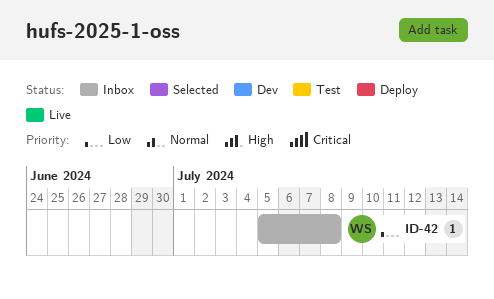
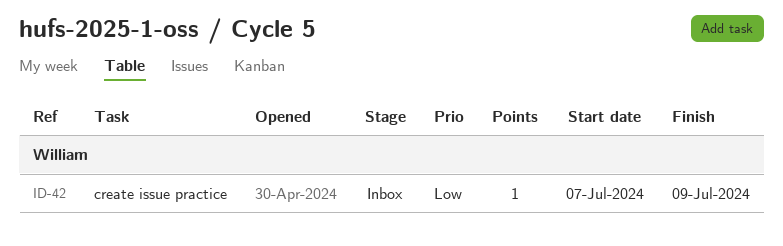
ID-42, start: Jul 5 -> Jul 7
ID-42, due: Jul 8 -> Jul 9

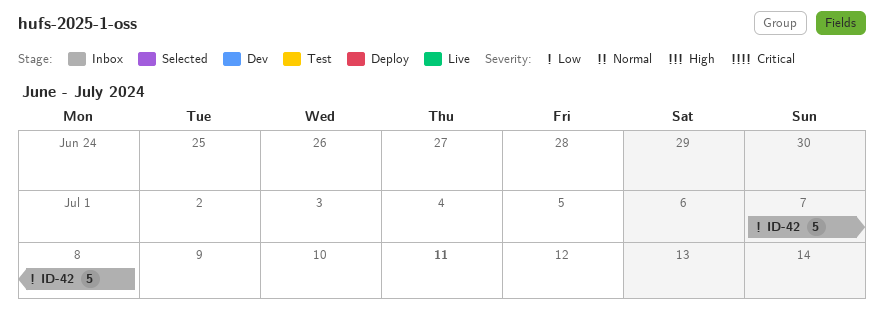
ID-42, estimate: 1 -> 5
ID-42, due: Jul 9 -> Jul 8

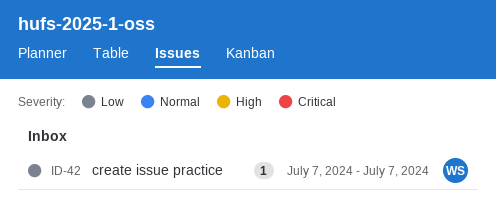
ID-42, estimate: 5 -> 1
ID-42, due: Jul 8 -> Jul 7

